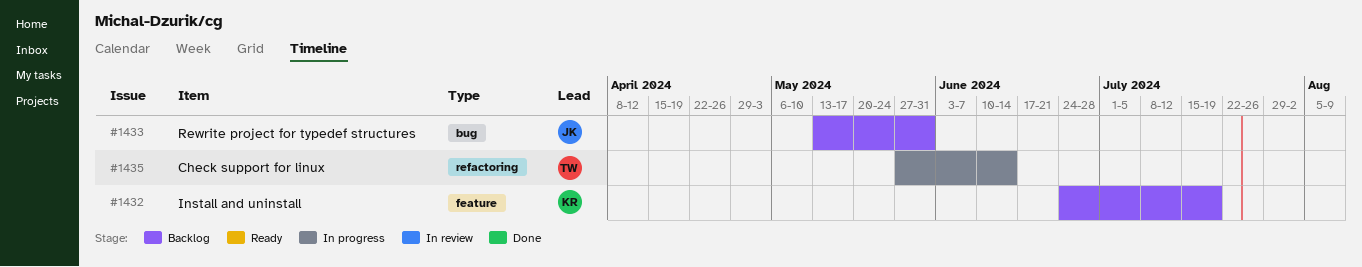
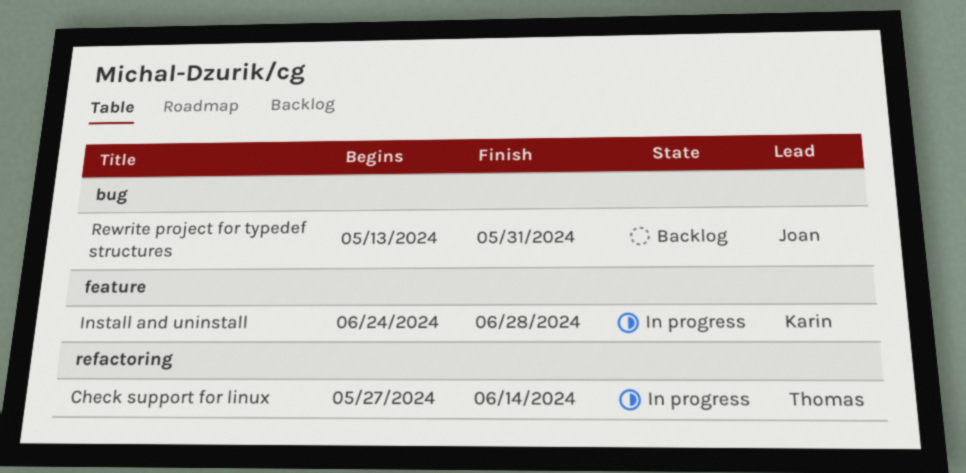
Install and uninstall, status: Backlog -> In progress
Install and uninstall, due: Jul 19 -> Jun 28

